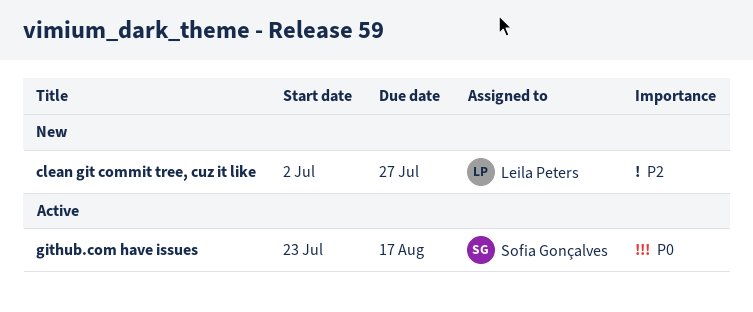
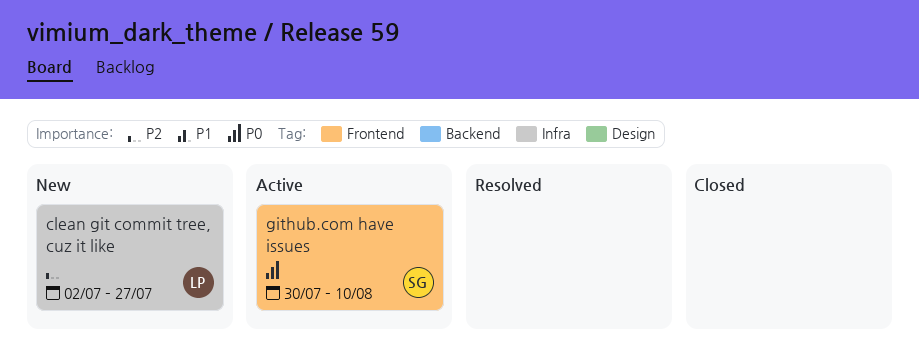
github.com have issues, start: Jul 23 -> Jul 30
github.com have issues, due: Aug 17 -> Aug 10

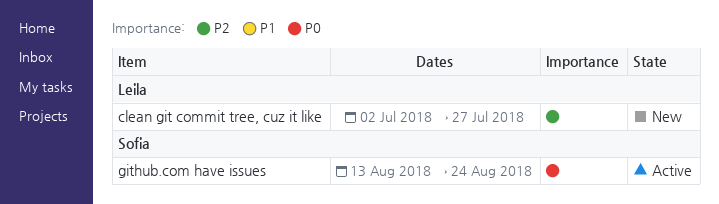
github.com have issues, start: Jul 30 -> Aug 13
github.com have issues, due: Aug 10 -> Aug 24

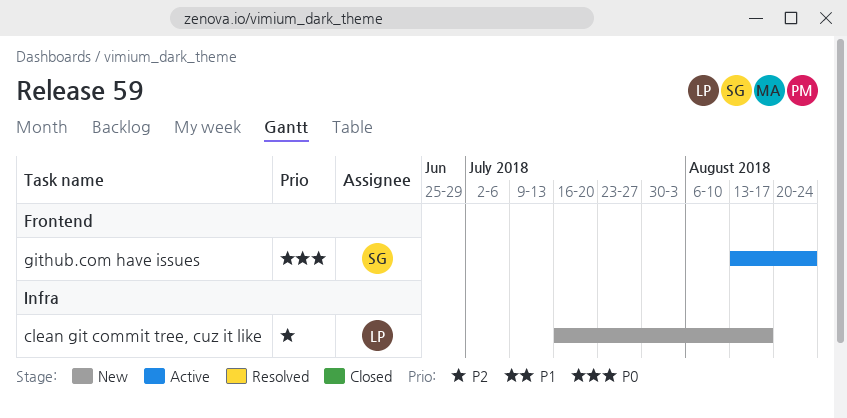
clean git commit tree, cuz it like, start: Jul 2 -> Jul 16
clean git commit tree, cuz it like, due: Jul 27 -> Aug 17

